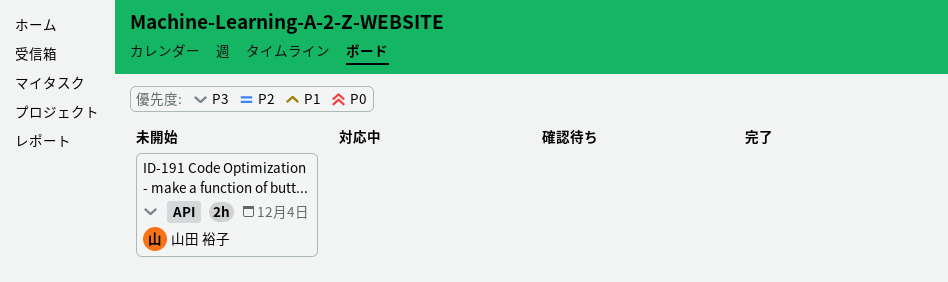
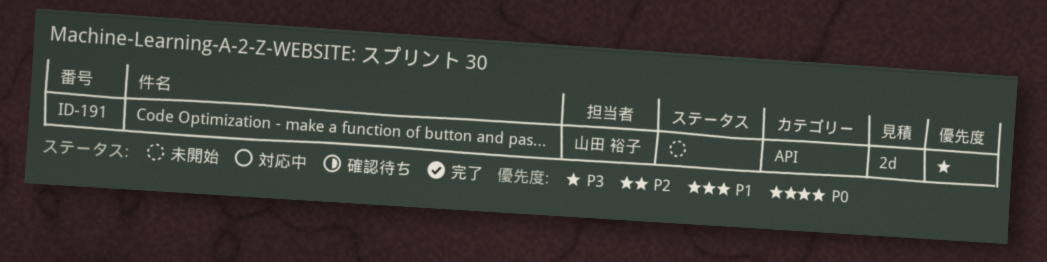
ID-191, estimate: 2h -> 2d

